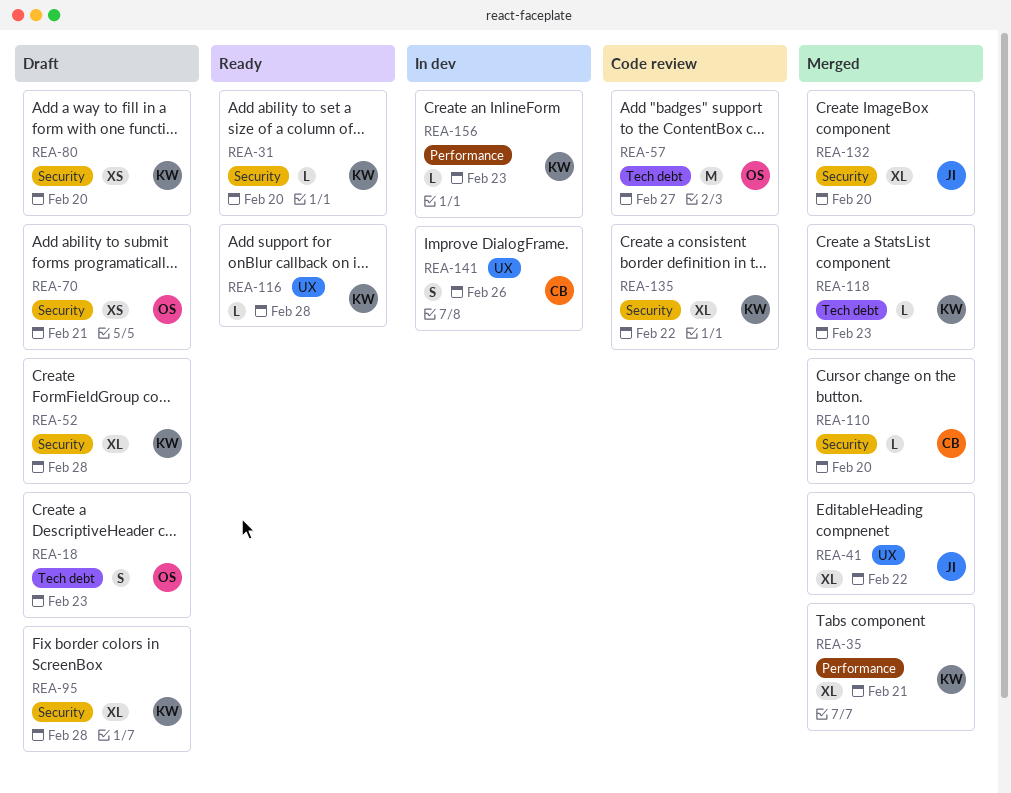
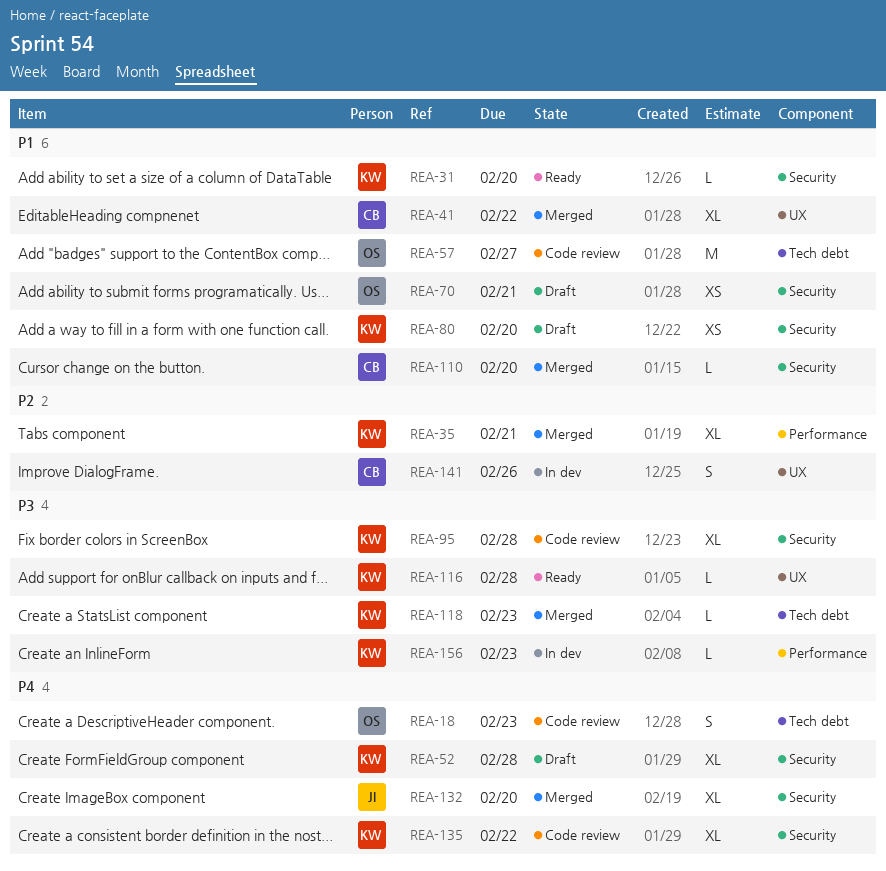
REA-18, status: Draft -> Code review
REA-41, owner: JI -> CB
REA-95, status: Draft -> Code review

